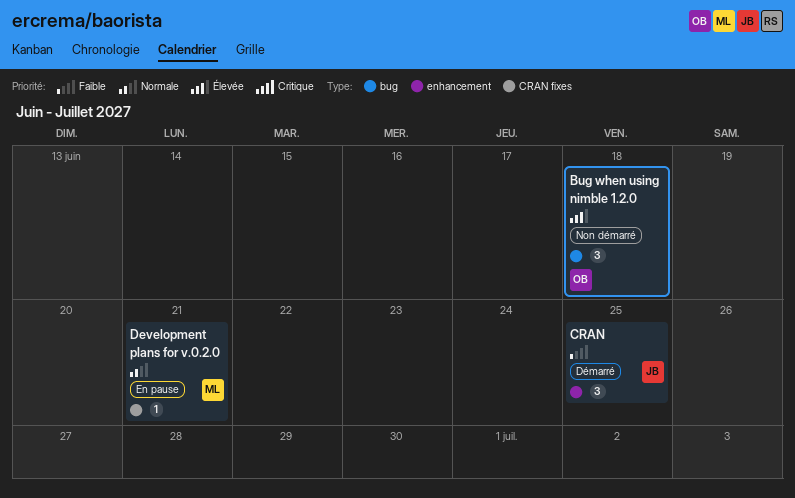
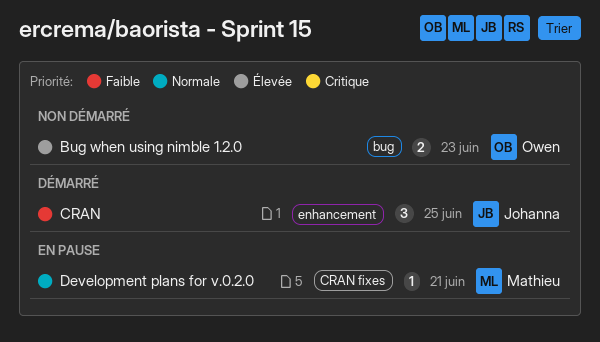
Bug when using nimble 1.2.0, estimate: 3 -> 2
Bug when using nimble 1.2.0, due: Jun 18 -> Jun 23

